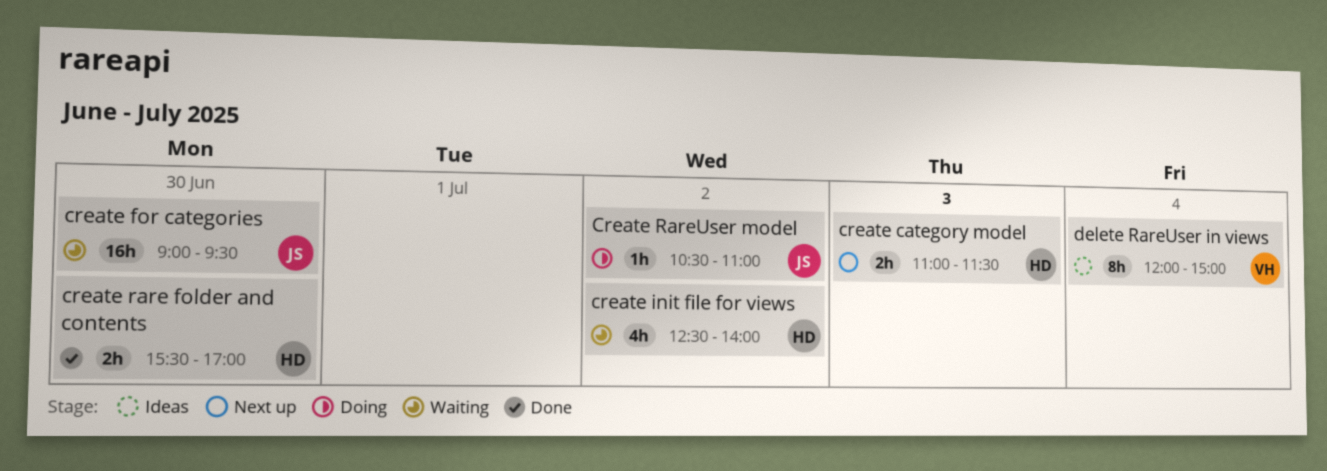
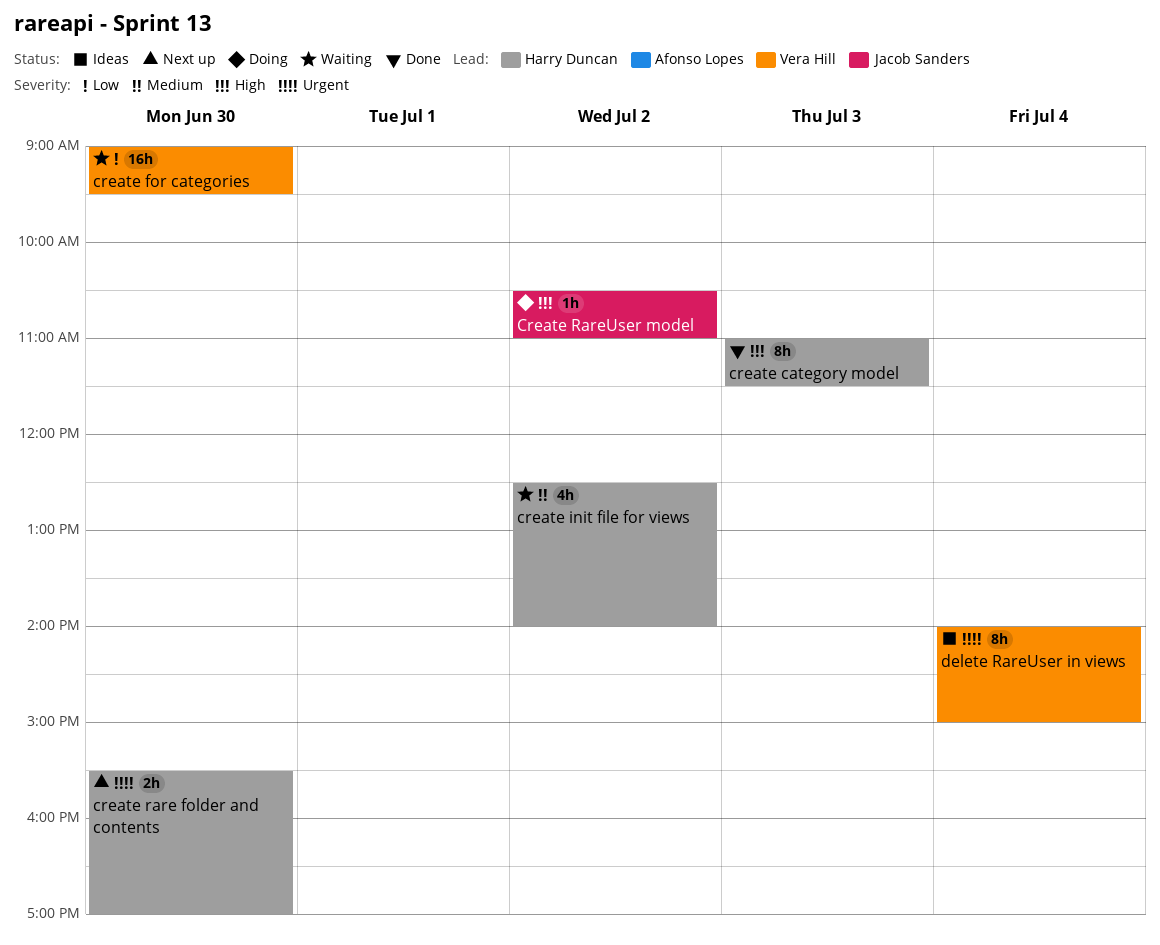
create category model, status: Next up -> Done
create category model, estimate: 2h -> 8h
create for categories, owner: Jacob Sanders -> Vera Hill
create rare folder and contents, status: Done -> Next up
delete RareUser in views, begins: 12:00 -> 14:00

